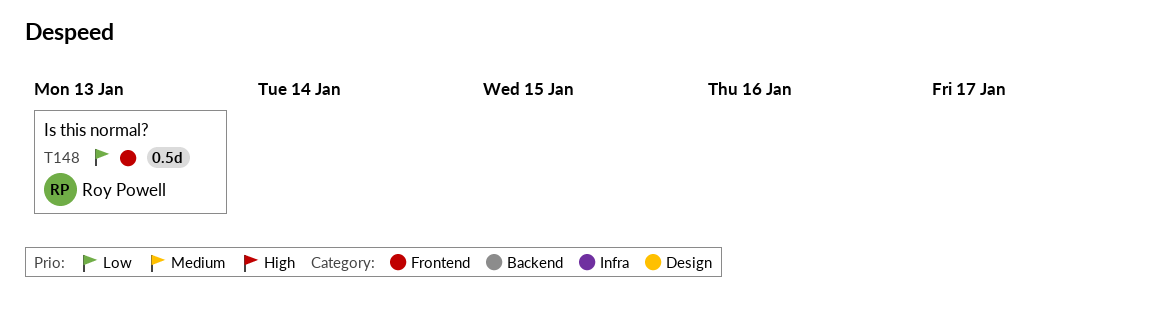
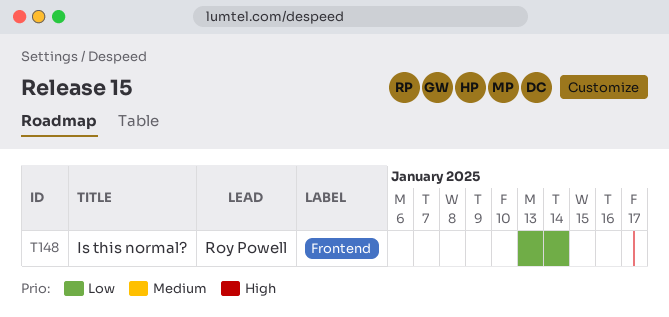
T148, due: Jan 13 -> Jan 14

